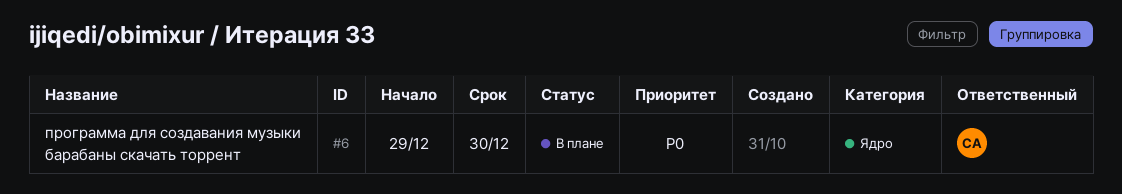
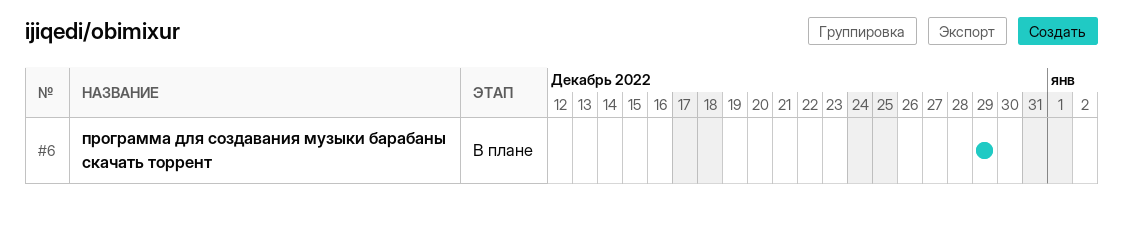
#6, due: Dec 30 -> Dec 29

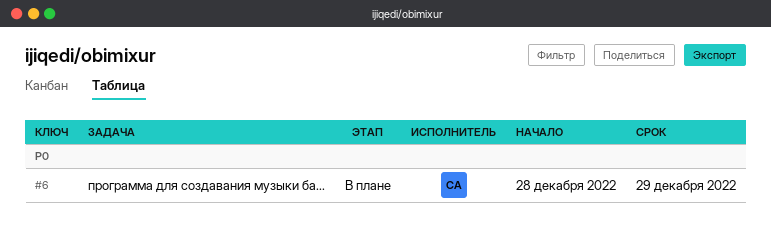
#6, start: Dec 29 -> Dec 28

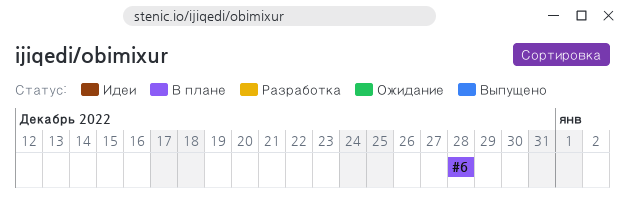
#6, due: Dec 29 -> Dec 28

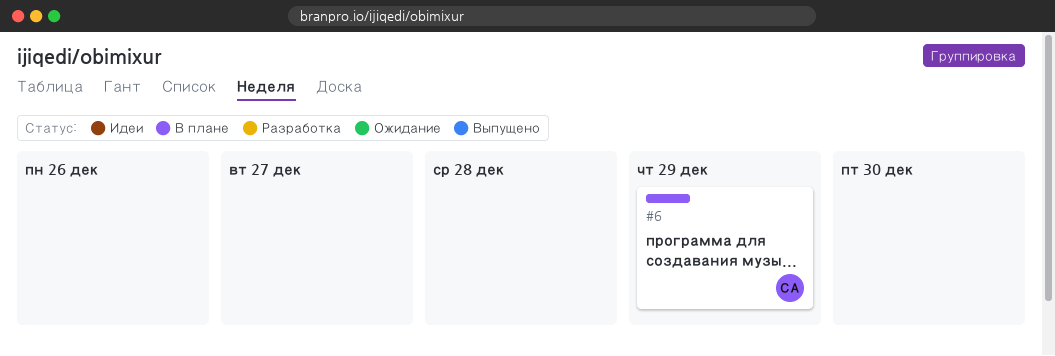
#6, due: Dec 28 -> Dec 29

